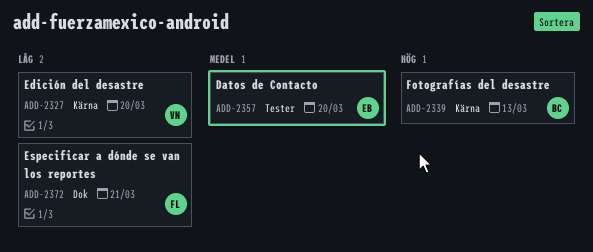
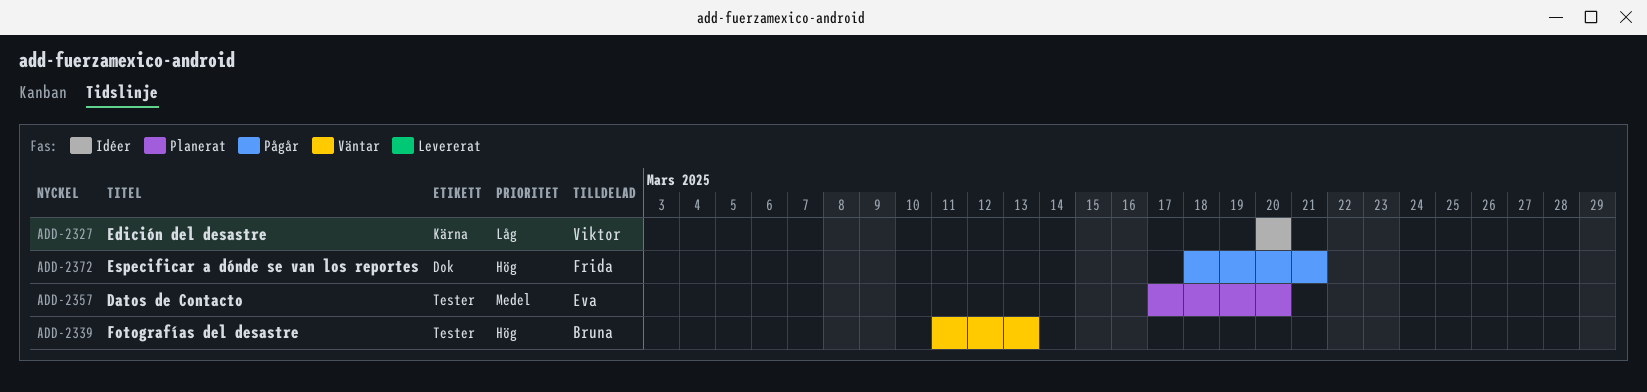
ADD-2339, label: Kärna -> Tester
ADD-2372, priority: Låg -> Hög

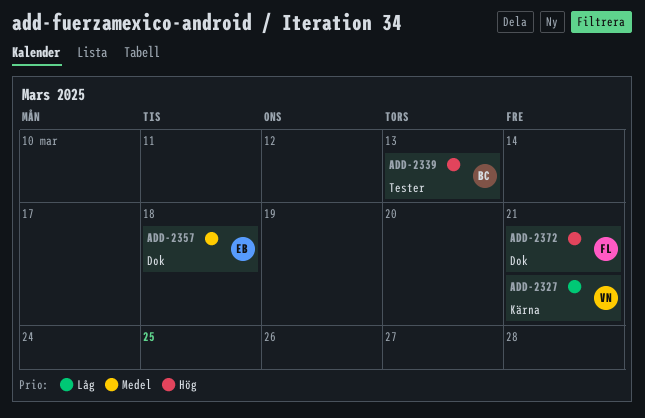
ADD-2327, due: Mar 20 -> Mar 21
ADD-2357, label: Tester -> Dok
ADD-2357, due: Mar 20 -> Mar 18

